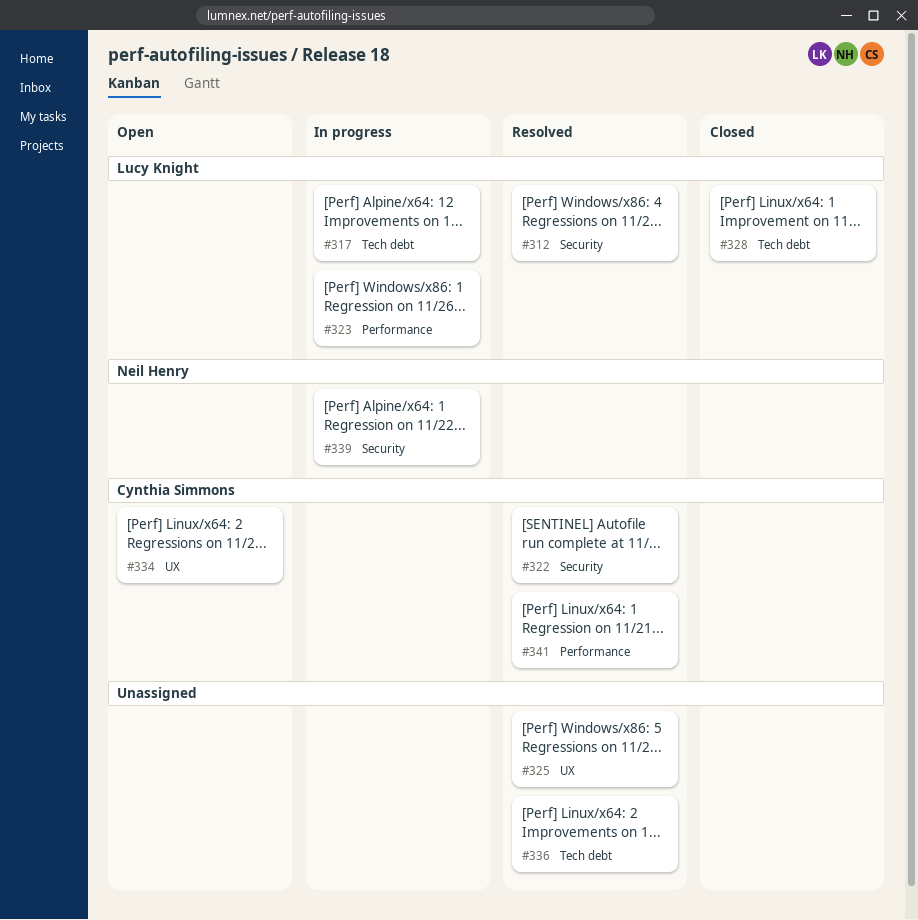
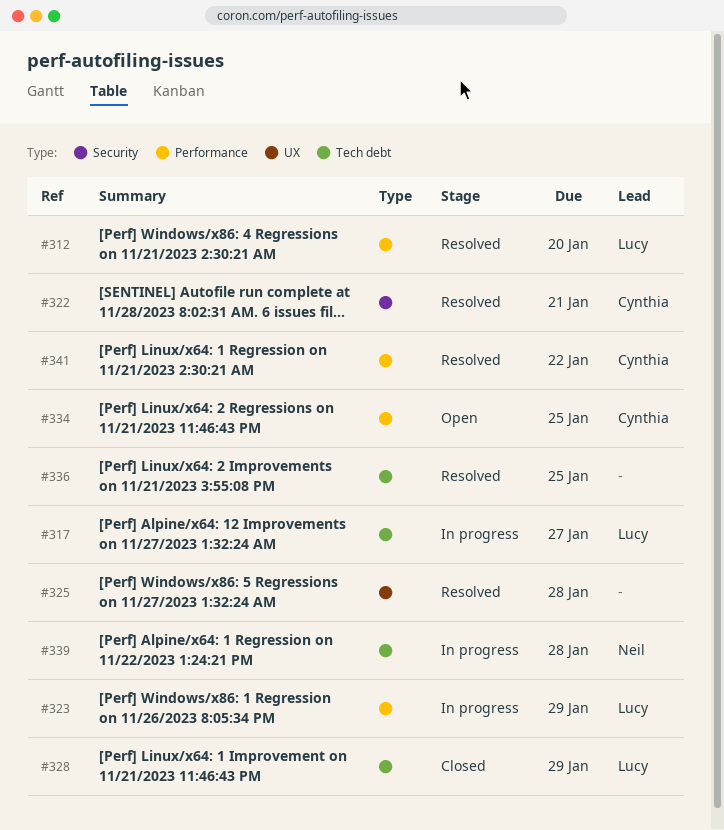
#312, label: Security -> Performance
#334, label: UX -> Performance
#339, label: Security -> Tech debt

